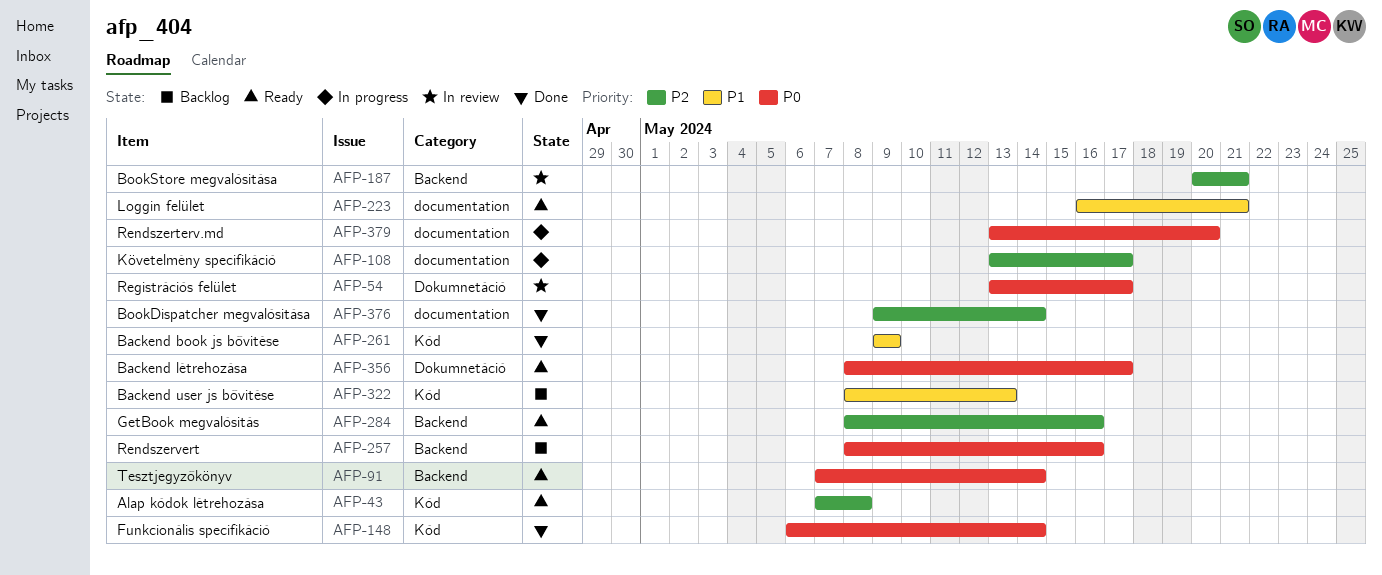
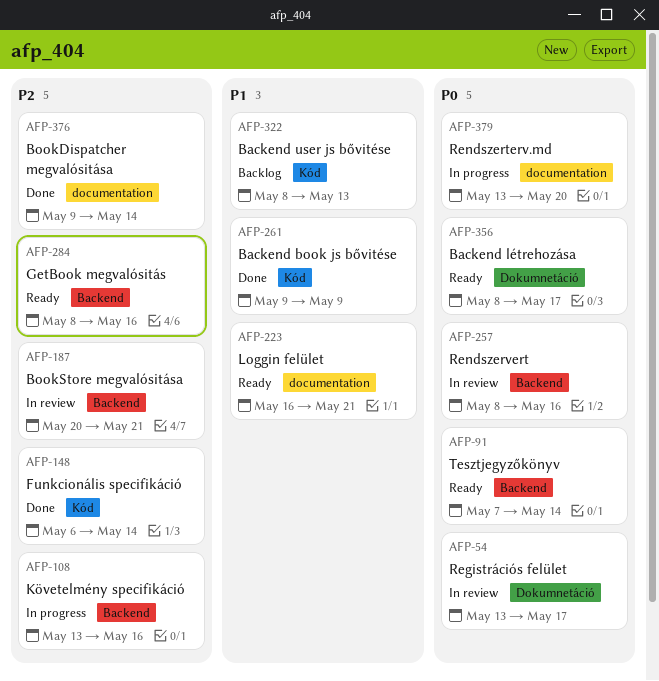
AFP-43: present -> none
AFP-108, label: documentation -> Backend
AFP-108, due: May 17 -> May 16
AFP-148, priority: P0 -> P2
AFP-257, status: Backlog -> In review

